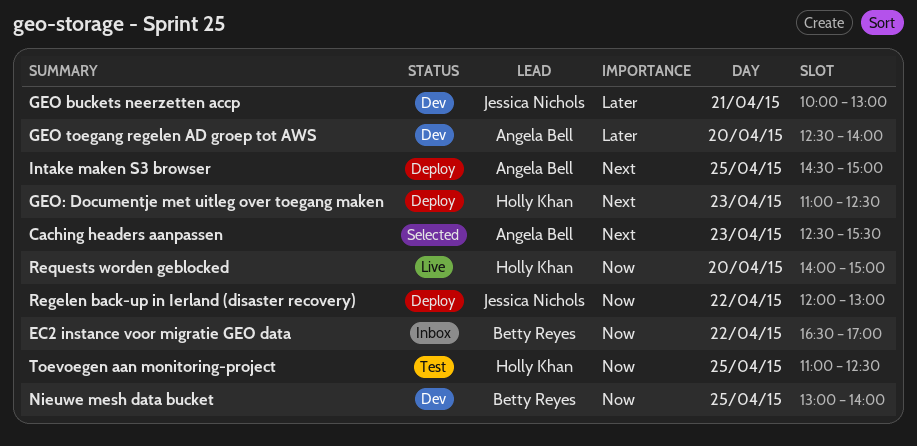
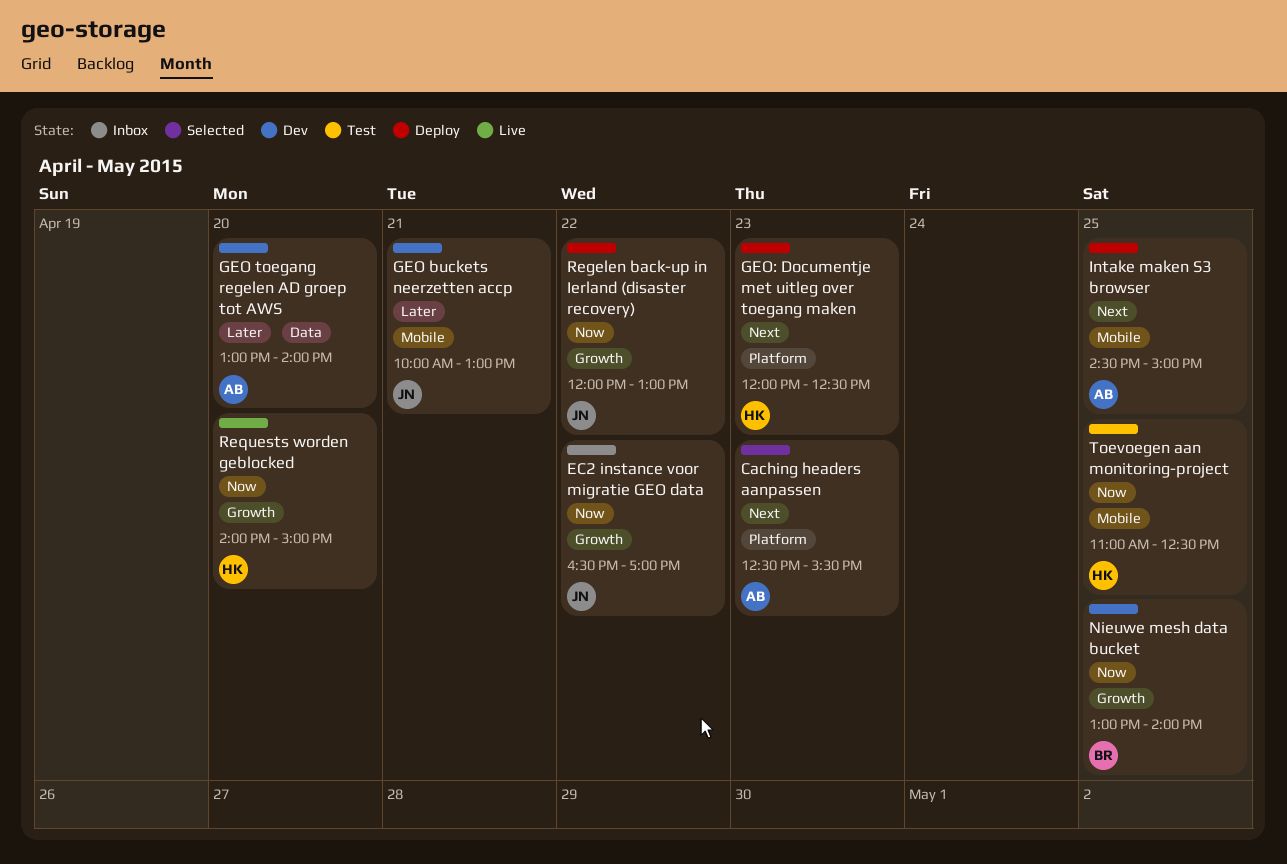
EC2 instance voor migratie GEO data, owner: Betty Reyes -> Jessica Nichols
GEO toegang regelen AD groep tot AWS, begins: 12:30 -> 13:00
GEO: Documentje met uitleg over toegang maken, begins: 11:00 -> 12:00

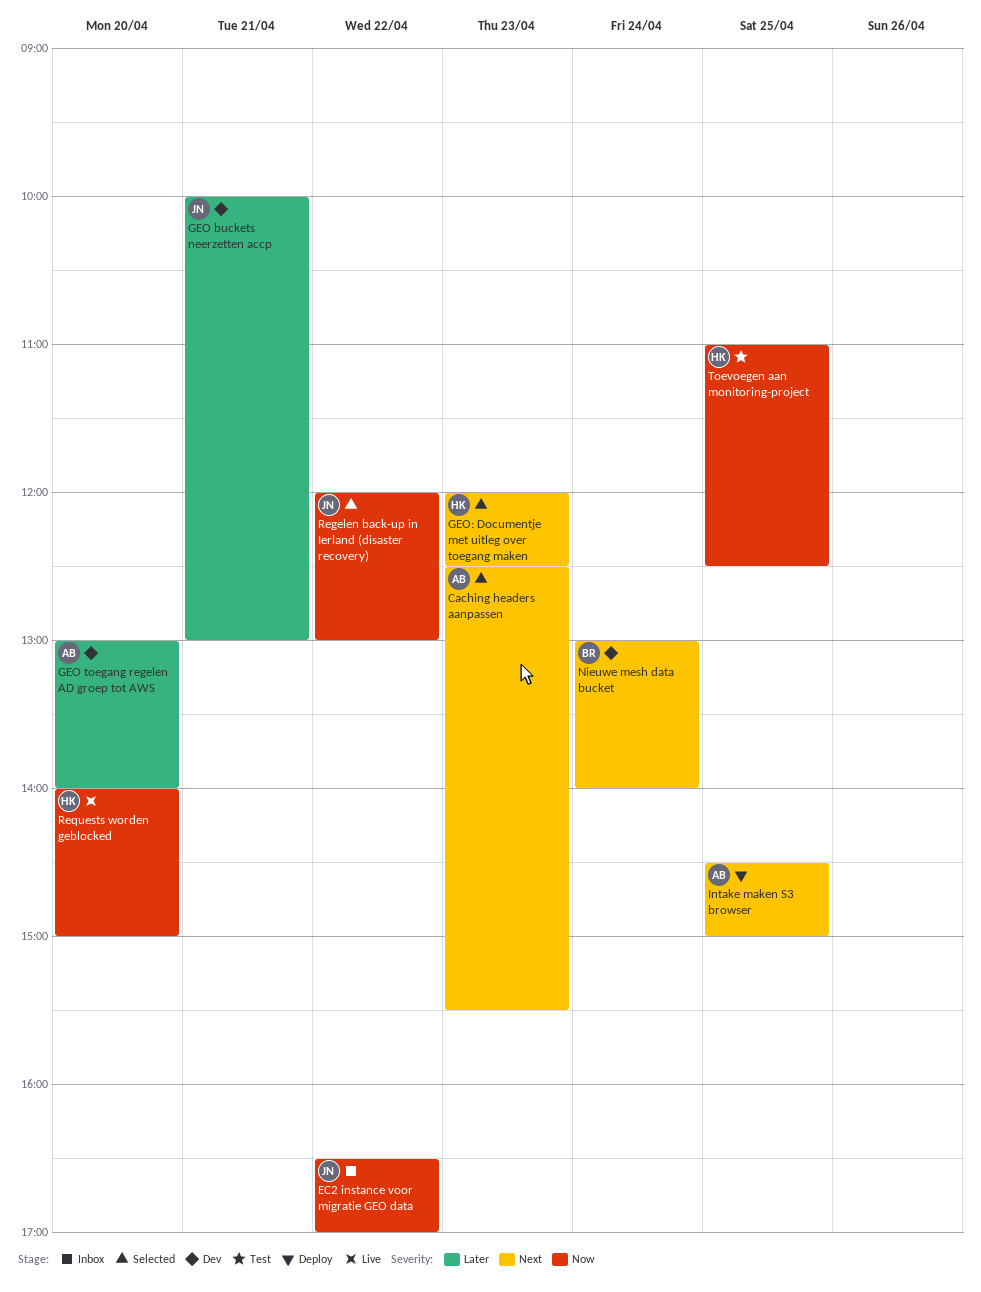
GEO: Documentje met uitleg over toegang maken, status: Deploy -> Selected
Nieuwe mesh data bucket, priority: Now -> Next
Nieuwe mesh data bucket, day: Apr 25 -> Apr 24
Regelen back-up in Ierland (disaster recovery), status: Deploy -> Selected

